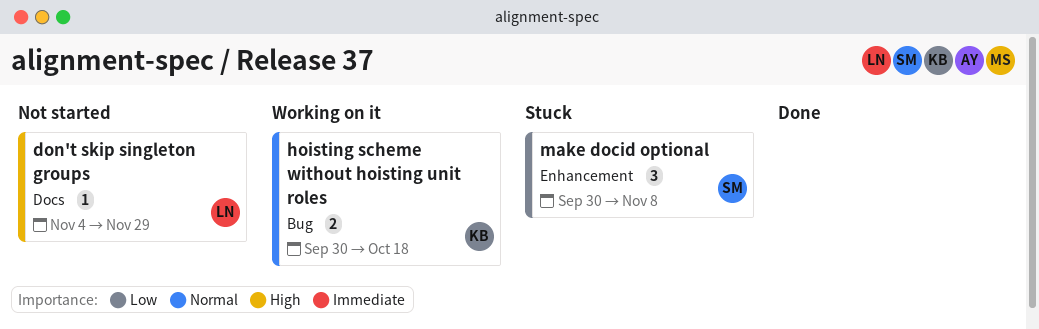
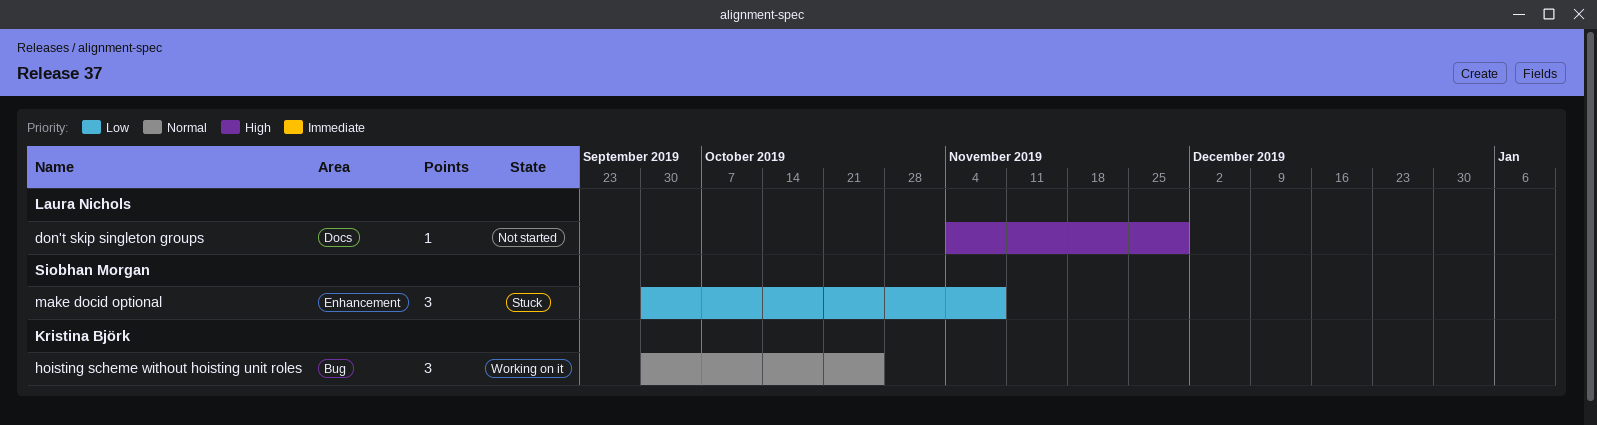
hoisting scheme without hoisting unit roles, estimate: 2 -> 3
hoisting scheme without hoisting unit roles, due: Oct 18 -> Oct 25

